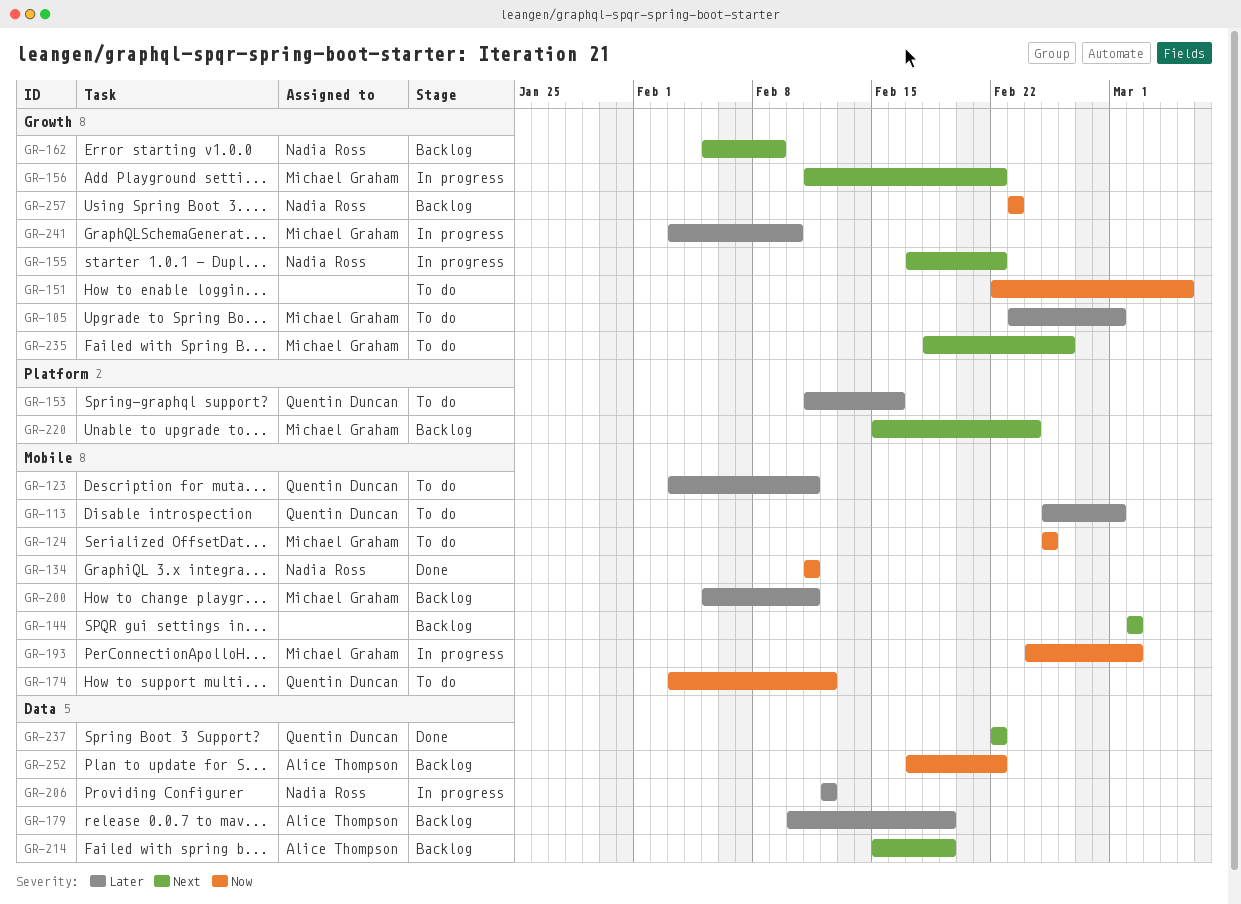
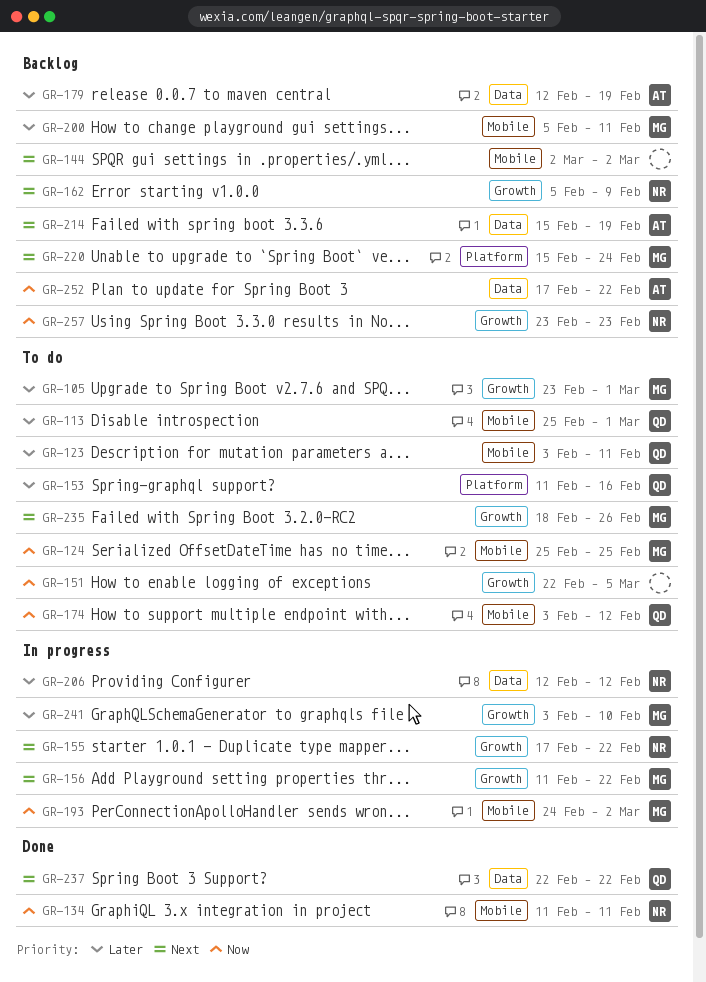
GR-179, start: Feb 10 -> Feb 12

